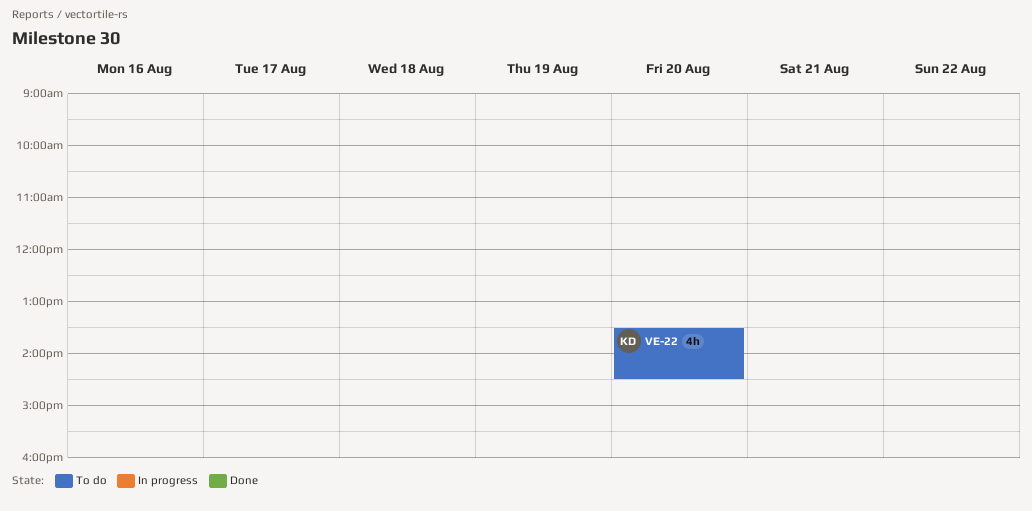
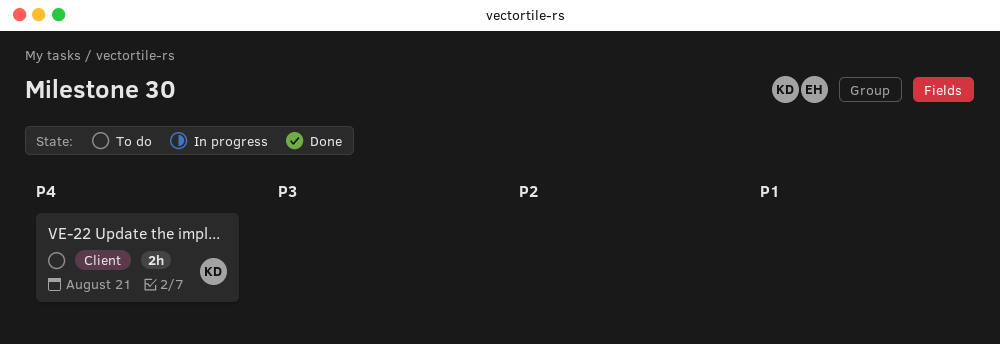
VE-22, estimate: 4h -> 2h
VE-22, day: Aug 20 -> Aug 21

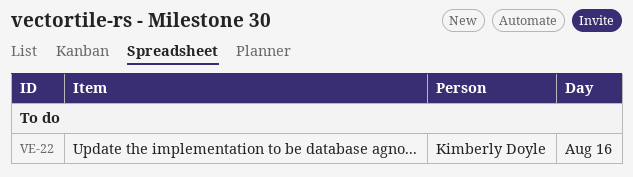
VE-22, day: Aug 21 -> Aug 16

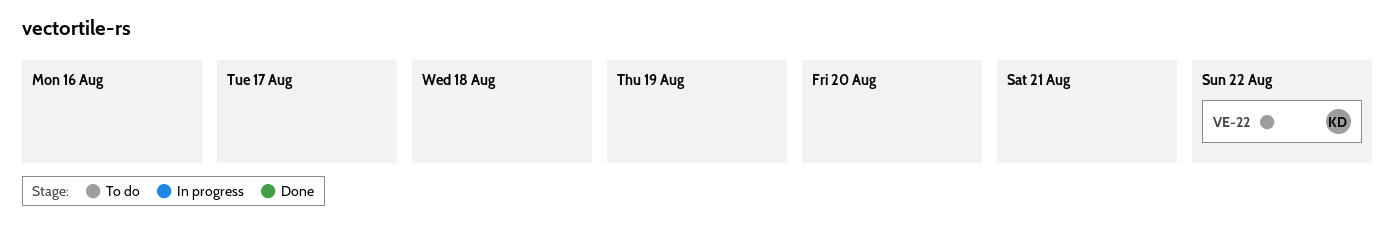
VE-22, day: Aug 16 -> Aug 22

